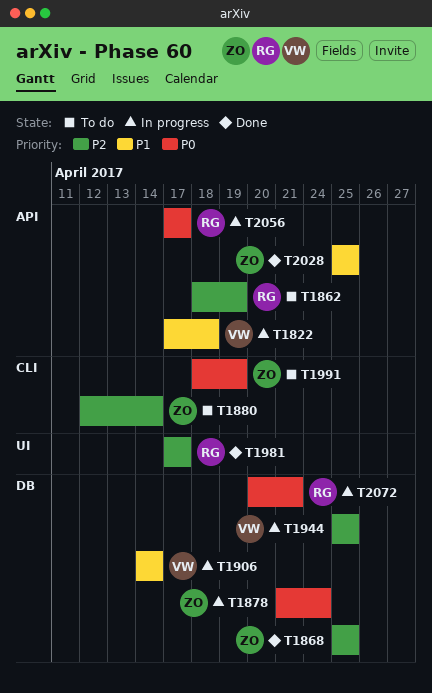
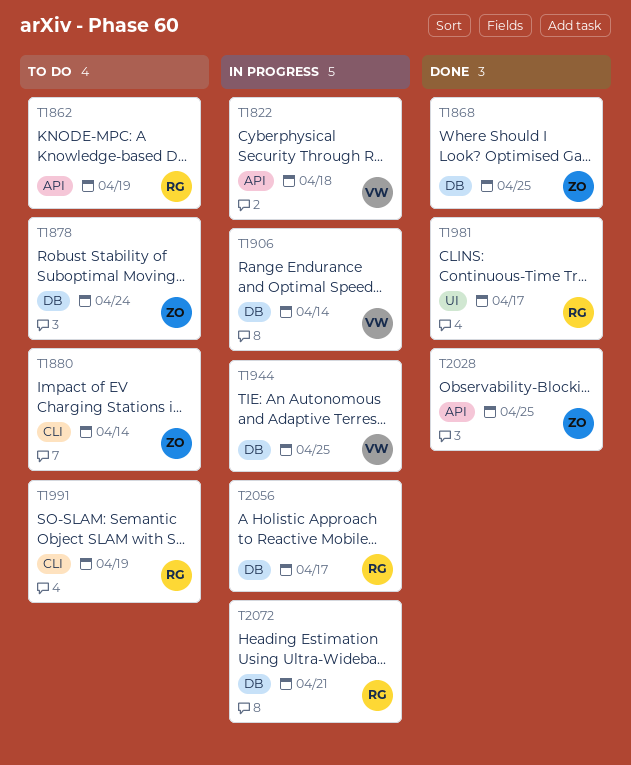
T1878, status: In progress -> To do
T1991, owner: ZO -> RG
T2056, label: API -> DB

